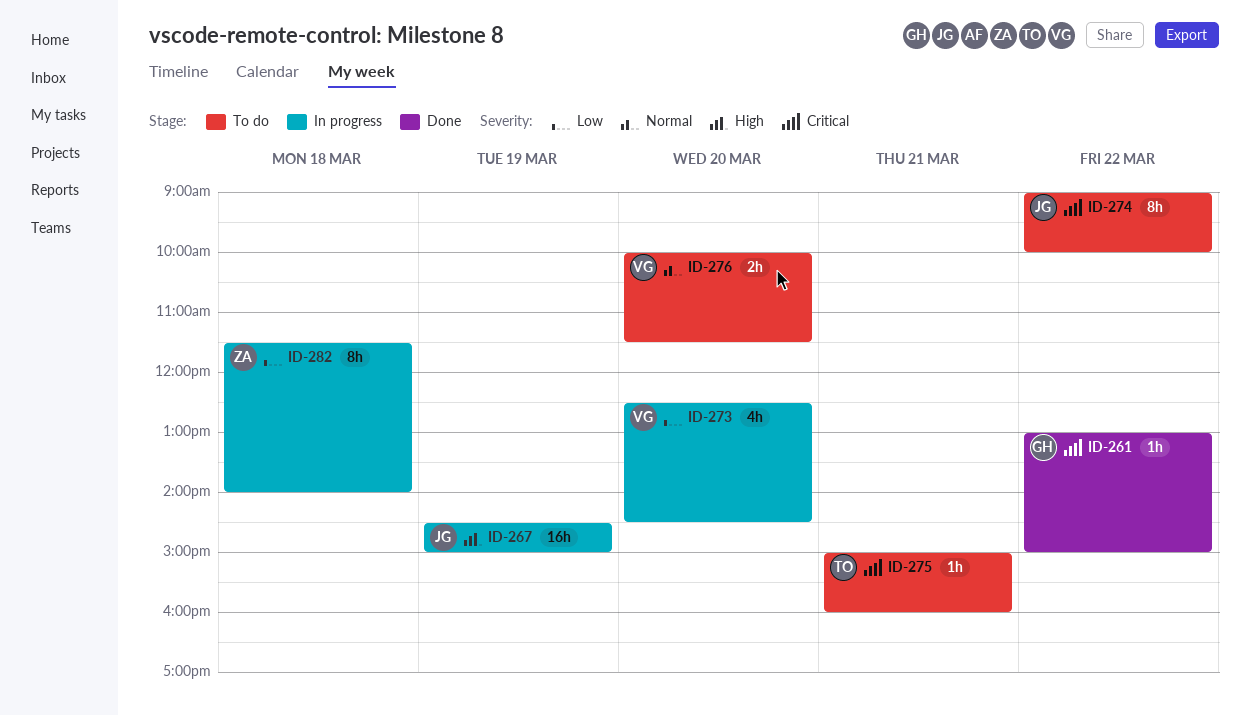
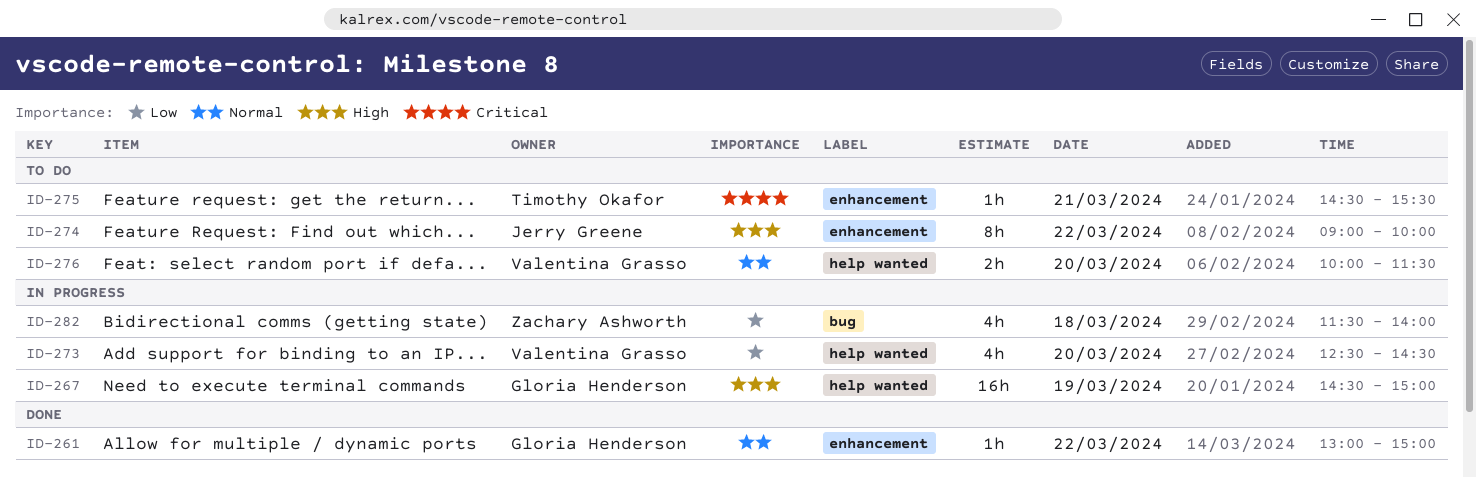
ID-261, priority: Critical -> Normal
ID-267, owner: Jerry Greene -> Gloria Henderson
ID-274, priority: Critical -> High
ID-275, begins: 15:00 -> 14:30
ID-275, ends: 16:00 -> 15:30
ID-282, estimate: 8h -> 4h

